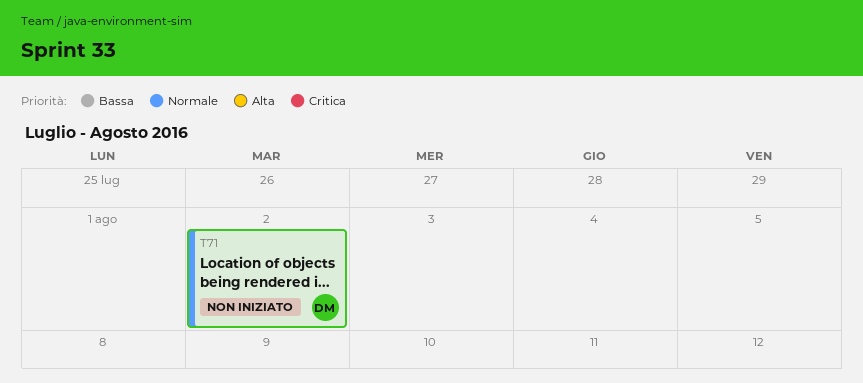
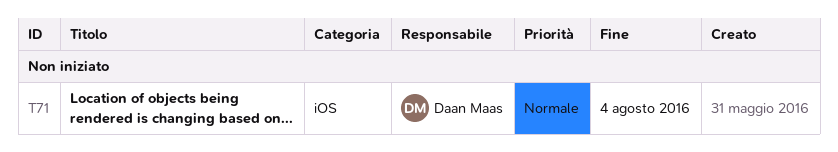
T71, due: Aug 2 -> Aug 4

